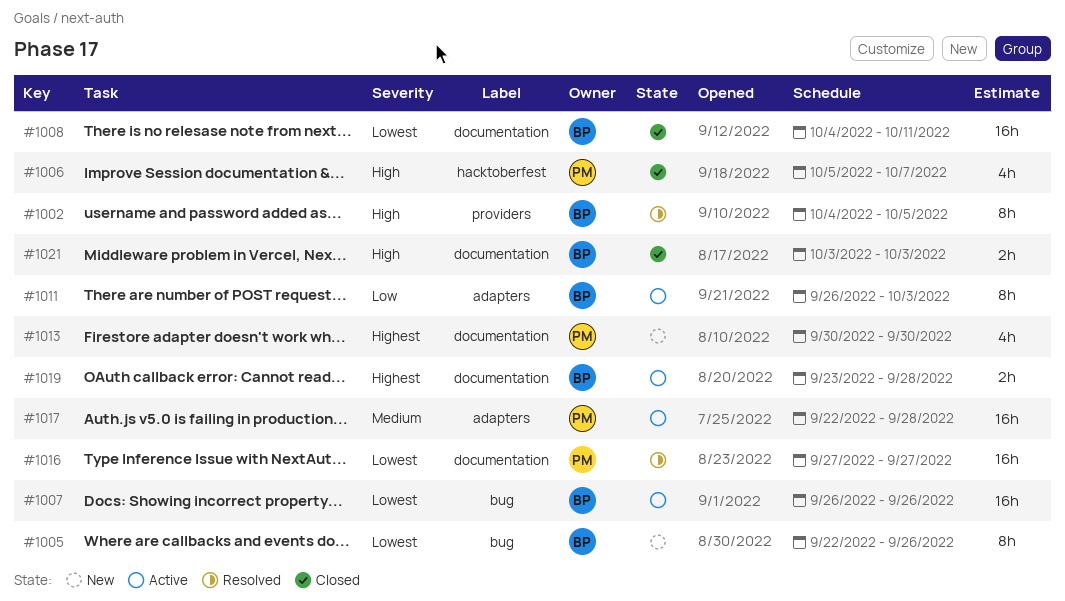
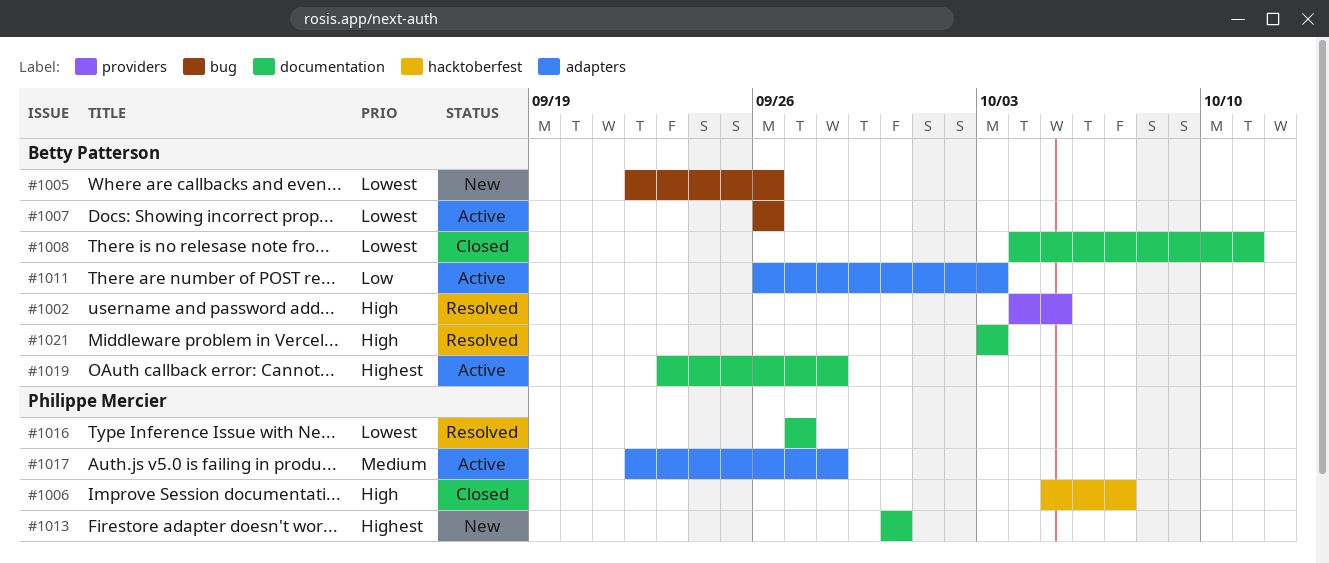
#1021, status: Closed -> Resolved

